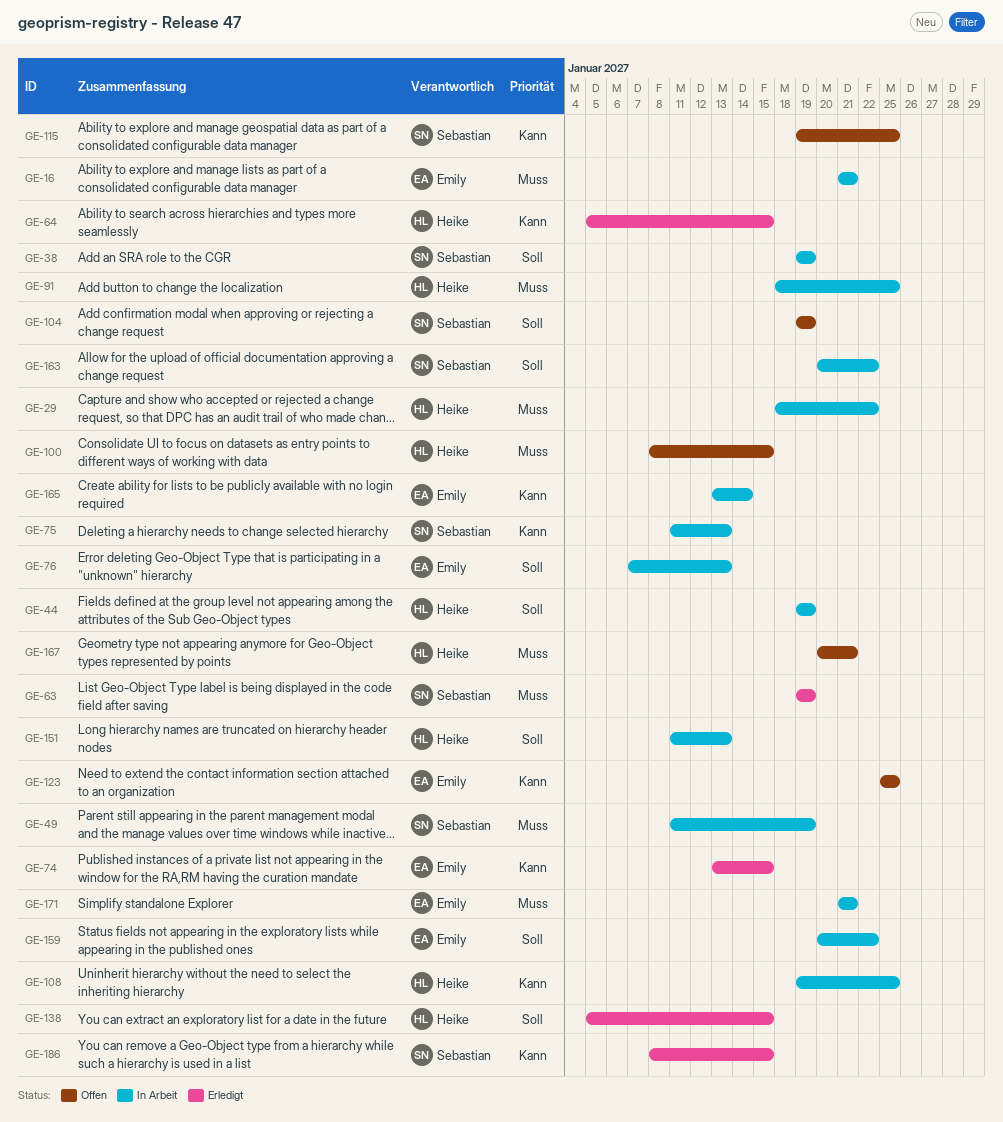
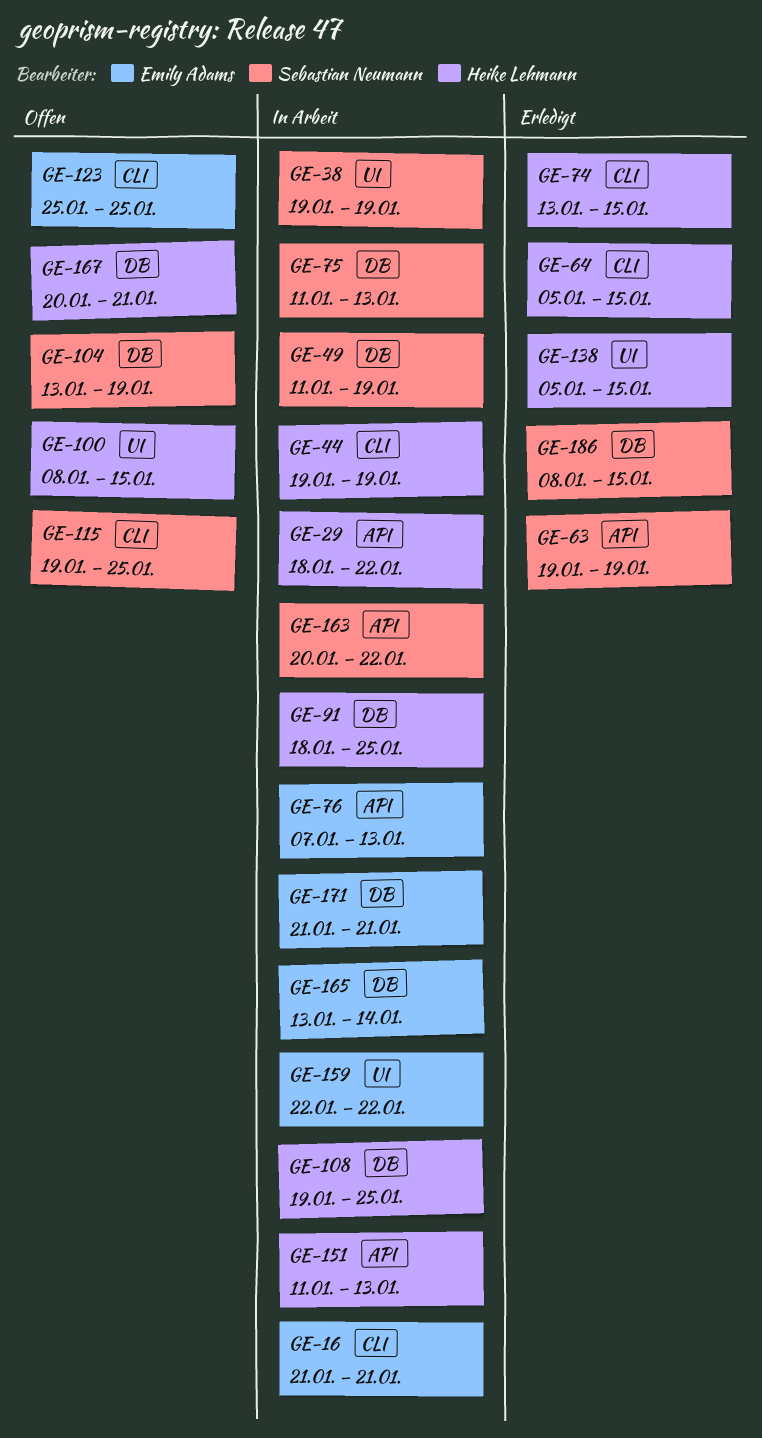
GE-74, owner: Emily Adams -> Heike Lehmann
GE-104, start: Jan 19 -> Jan 13
GE-159, start: Jan 20 -> Jan 22

